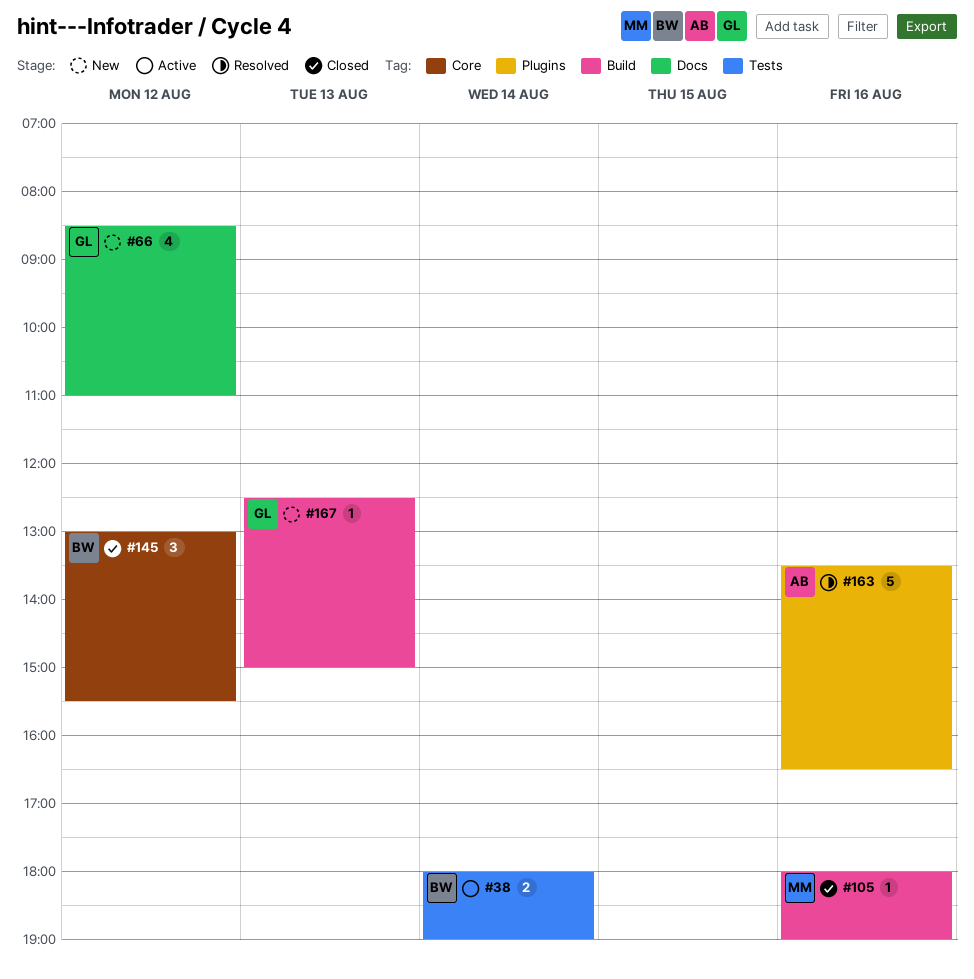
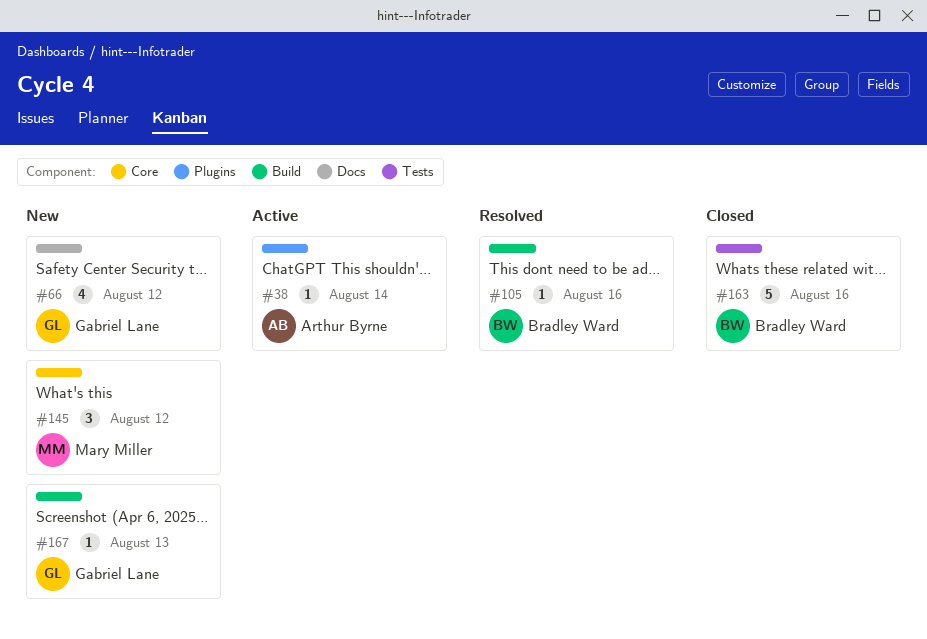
#38, owner: Bradley Ward -> Arthur Byrne
#38, label: Tests -> Plugins
#38, estimate: 2 -> 1
#105, status: Closed -> Resolved
#105, owner: Mary Miller -> Bradley Ward
#145, status: Closed -> New
#145, owner: Bradley Ward -> Mary Miller
#163, status: Resolved -> Closed
#163, owner: Arthur Byrne -> Bradley Ward
#163, label: Plugins -> Tests

